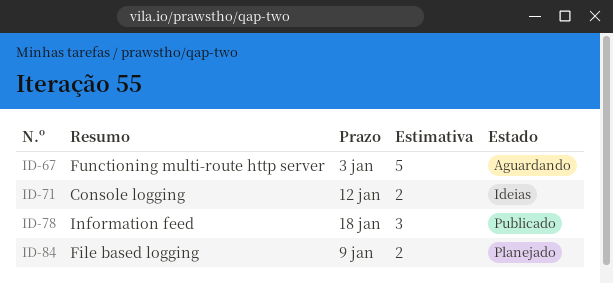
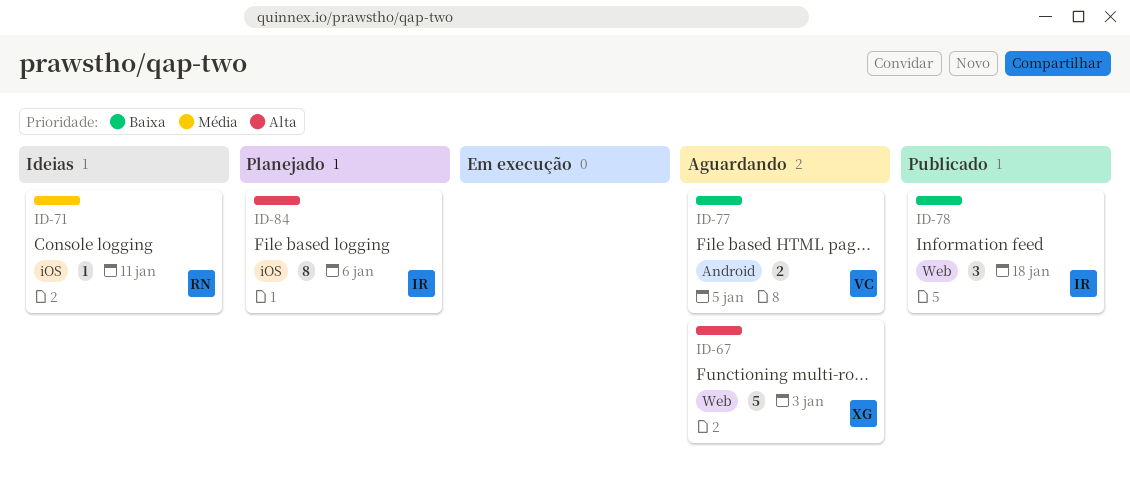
ID-71, estimate: 2 -> 1
ID-71, due: Jan 12 -> Jan 11
ID-77: none -> present
ID-84, estimate: 2 -> 8
ID-84, due: Jan 9 -> Jan 6

